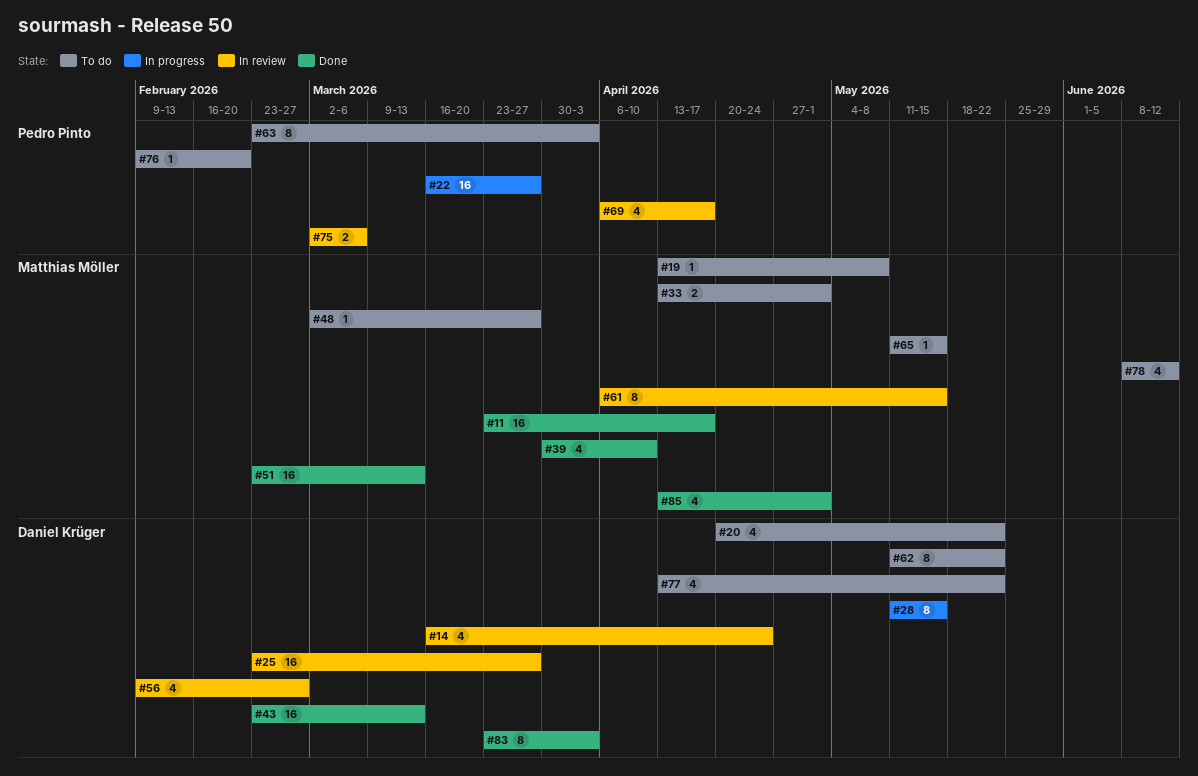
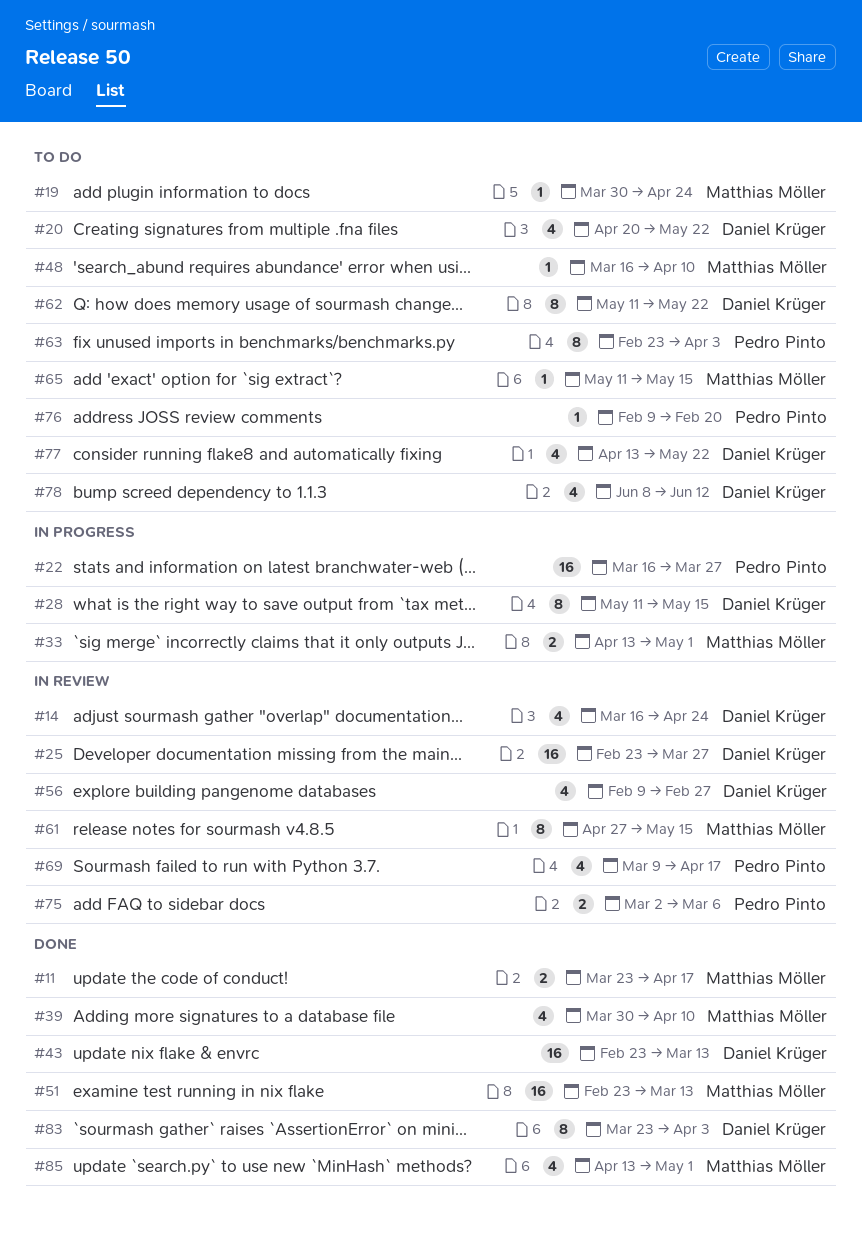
#11, estimate: 16 -> 2
#19, start: Apr 13 -> Mar 30
#19, due: May 8 -> Apr 24
#33, status: To do -> In progress
#48, start: Mar 2 -> Mar 16
#48, due: Mar 27 -> Apr 10
#61, start: Apr 6 -> Apr 27
#69, start: Apr 6 -> Mar 9
#78, owner: Matthias Möller -> Daniel Krüger

